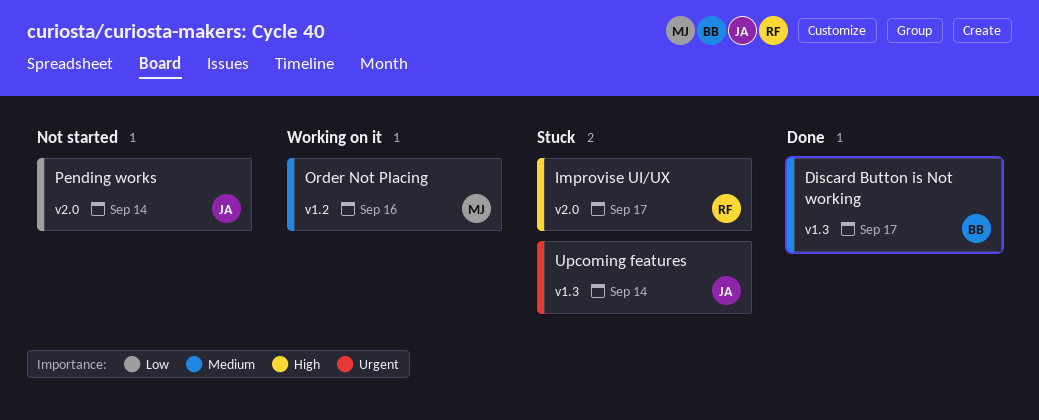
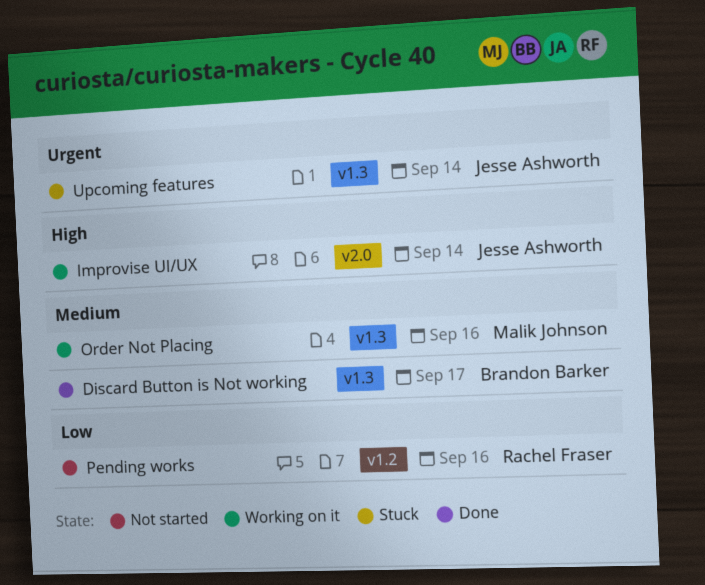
Improvise UI/UX, status: Stuck -> Working on it
Improvise UI/UX, owner: Rachel Fraser -> Jesse Ashworth
Improvise UI/UX, due: Sep 17 -> Sep 14
Order Not Placing, label: v1.2 -> v1.3
Pending works, owner: Jesse Ashworth -> Rachel Fraser
Pending works, label: v2.0 -> v1.2
Pending works, due: Sep 14 -> Sep 16

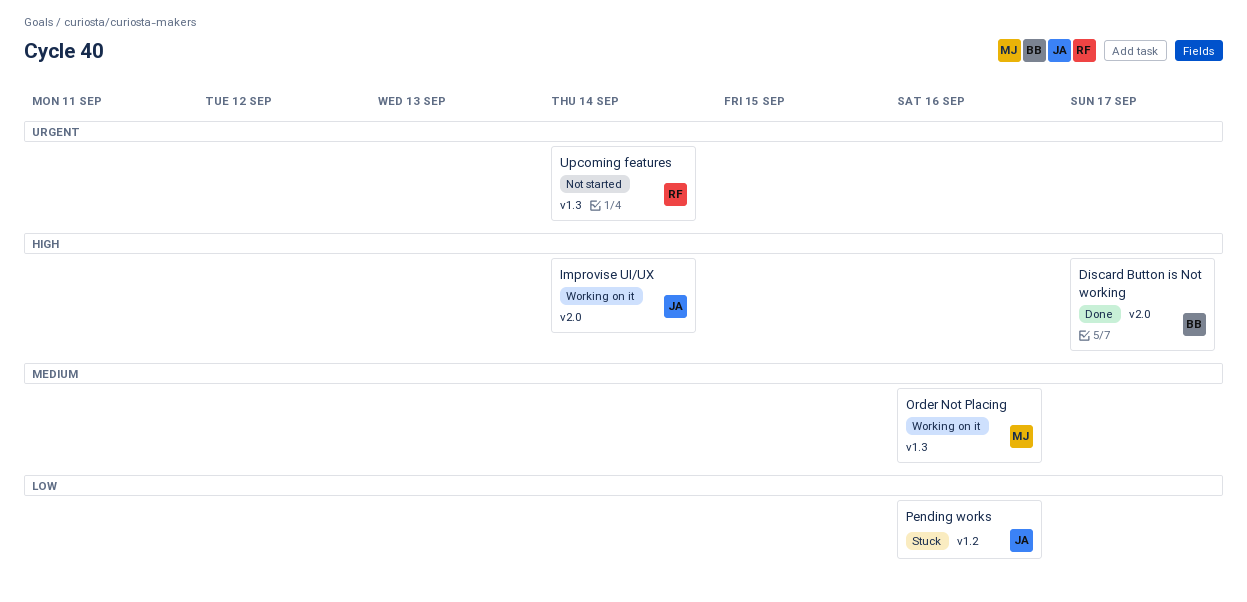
Discard Button is Not working, priority: Medium -> High
Discard Button is Not working, label: v1.3 -> v2.0
Pending works, status: Not started -> Stuck
Pending works, owner: Rachel Fraser -> Jesse Ashworth
Upcoming features, status: Stuck -> Not started
Upcoming features, owner: Jesse Ashworth -> Rachel Fraser

